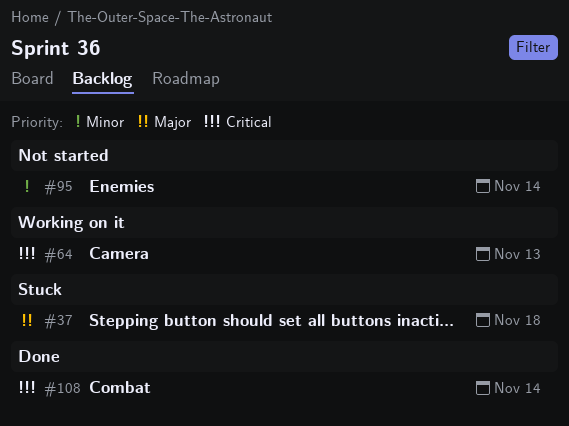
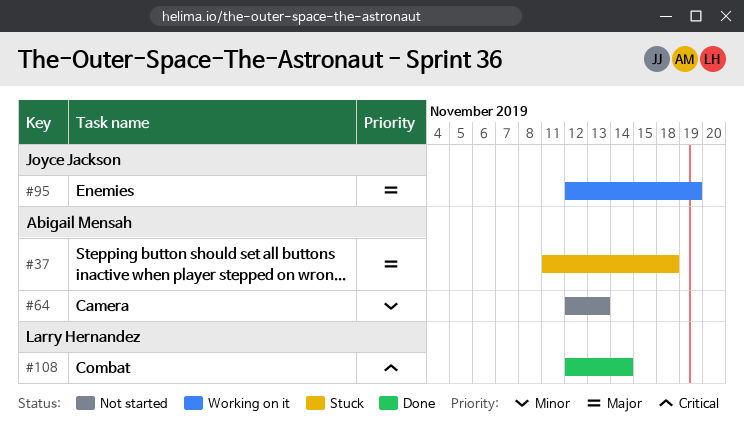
#64, status: Working on it -> Not started
#64, priority: Critical -> Minor
#95, status: Not started -> Working on it
#95, priority: Minor -> Major
#95, due: Nov 14 -> Nov 19

